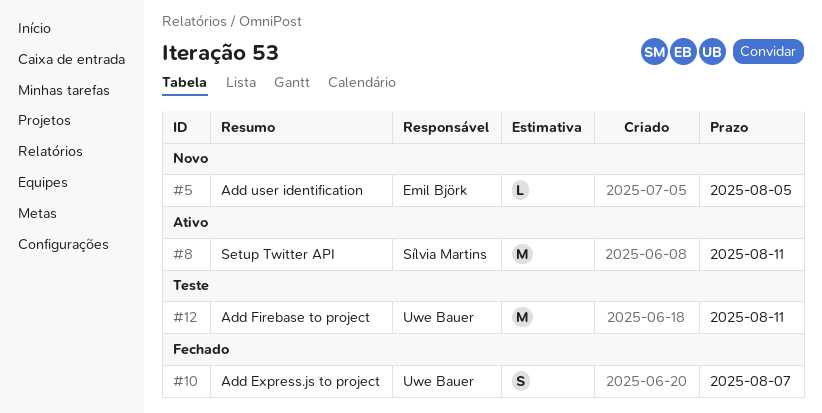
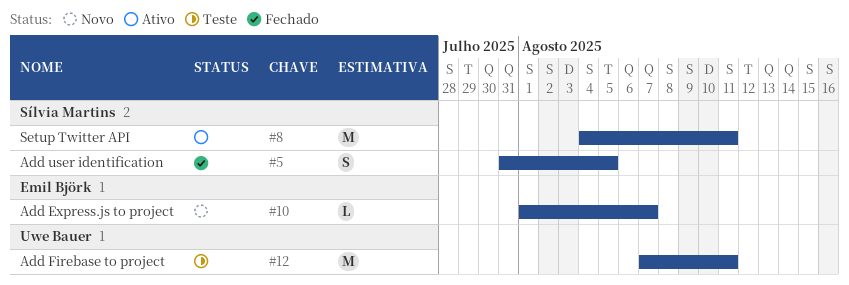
#5, status: Novo -> Fechado
#5, owner: Emil Björk -> Sílvia Martins
#5, estimate: L -> S
#10, status: Fechado -> Novo
#10, owner: Uwe Bauer -> Emil Björk
#10, estimate: S -> L

